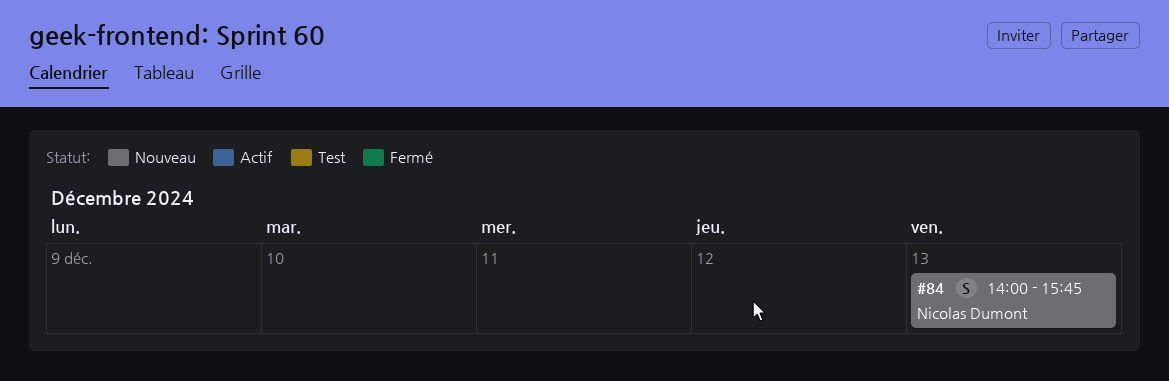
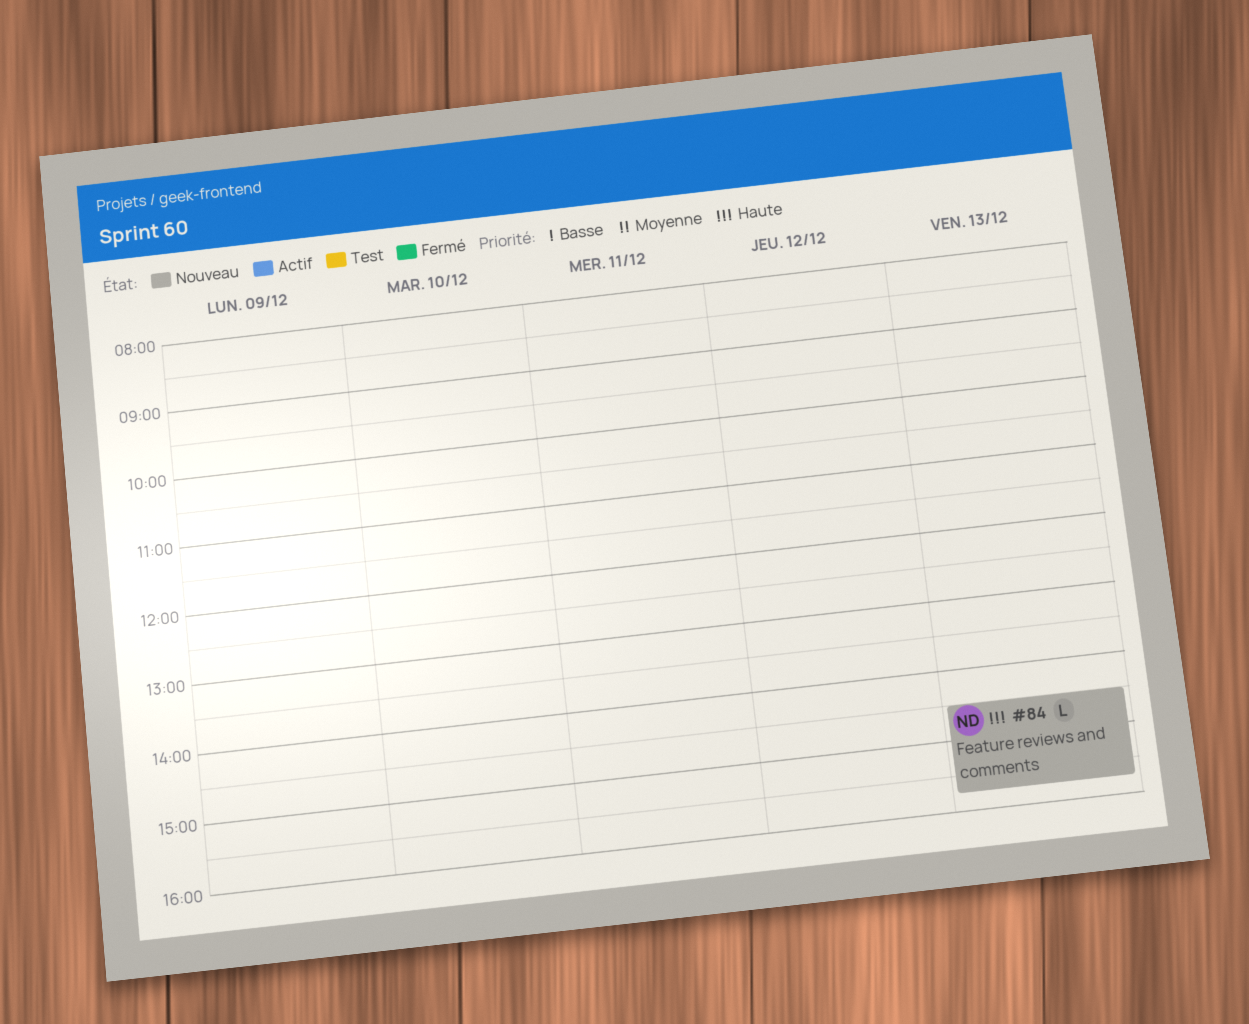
#84, estimate: S -> L
#84, begins: 14:00 -> 14:30

